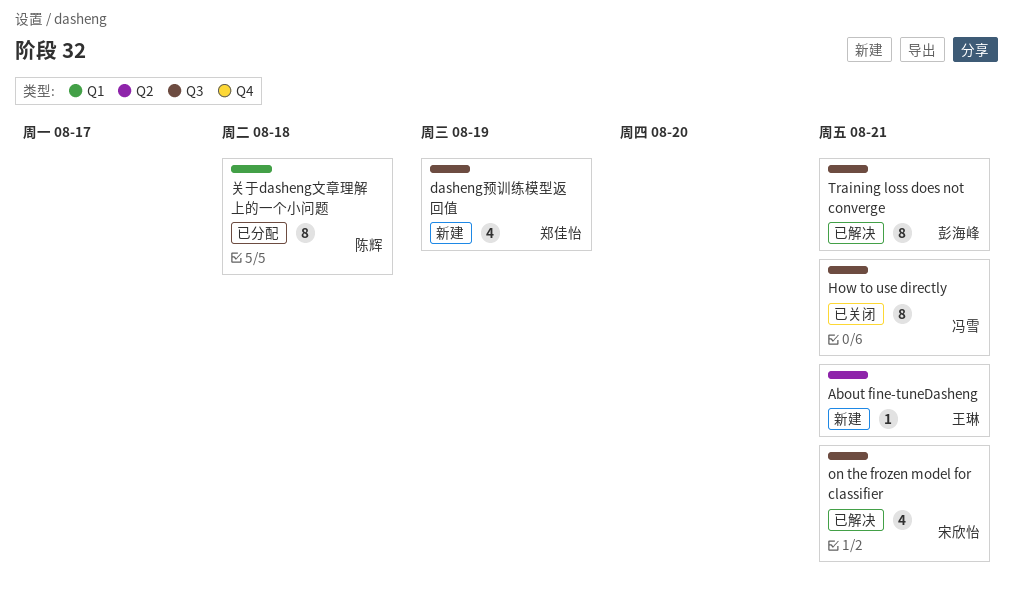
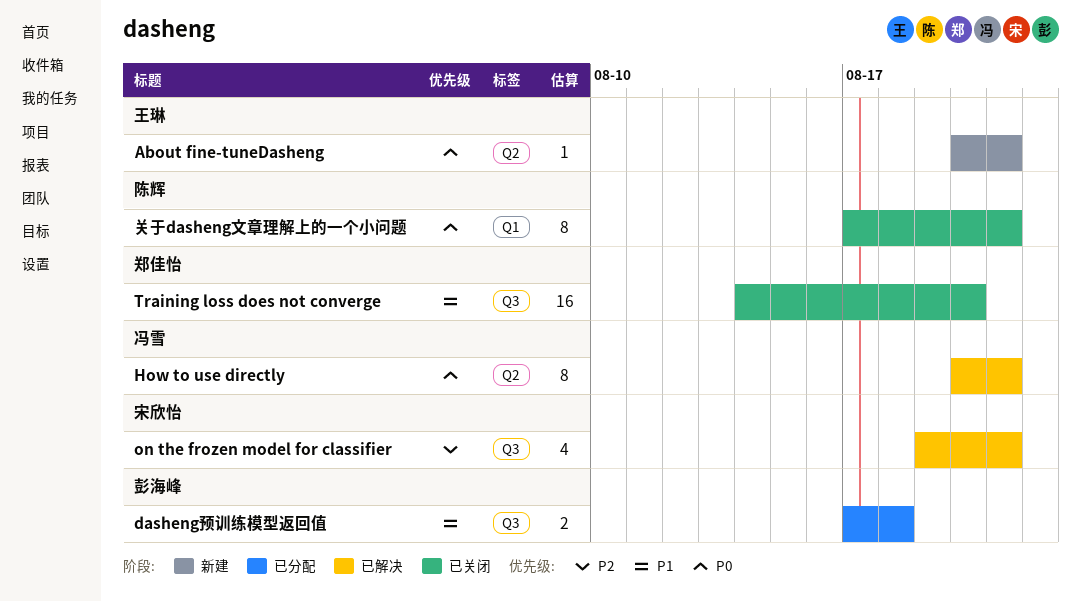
dasheng预训练模型返回值, status: 新建 -> 已分配
dasheng预训练模型返回值, owner: 郑佳怡 -> 彭海峰
dasheng预训练模型返回值, estimate: 4 -> 2
dasheng预训练模型返回值, due: Aug 19 -> Aug 18
How to use directly, status: 已关闭 -> 已解决
How to use directly, label: Q3 -> Q2
Training loss does not converge, status: 已解决 -> 已关闭
Training loss does not converge, owner: 彭海峰 -> 郑佳怡
Training loss does not converge, estimate: 8 -> 16
Training loss does not converge, due: Aug 21 -> Aug 20
关于dasheng文章理解上的一个小问题, status: 已分配 -> 已关闭
关于dasheng文章理解上的一个小问题, due: Aug 18 -> Aug 21

